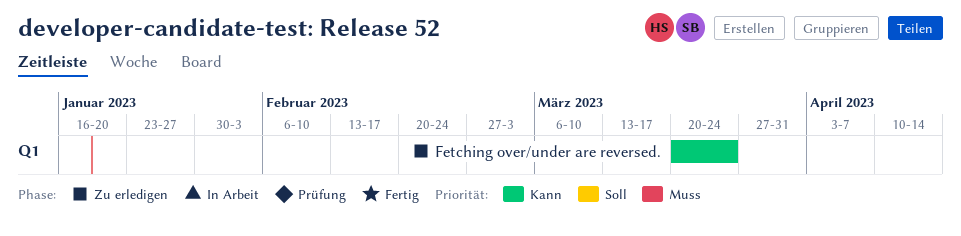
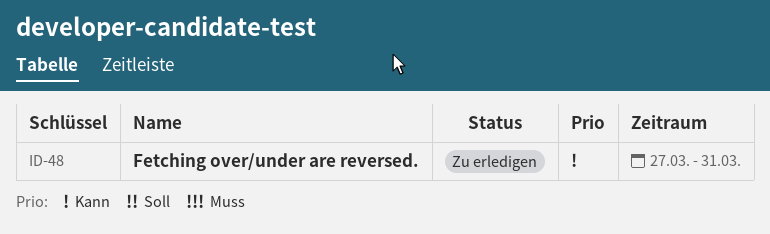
Fetching over/under are reversed., start: Mar 20 -> Mar 27
Fetching over/under are reversed., due: Mar 24 -> Mar 31

